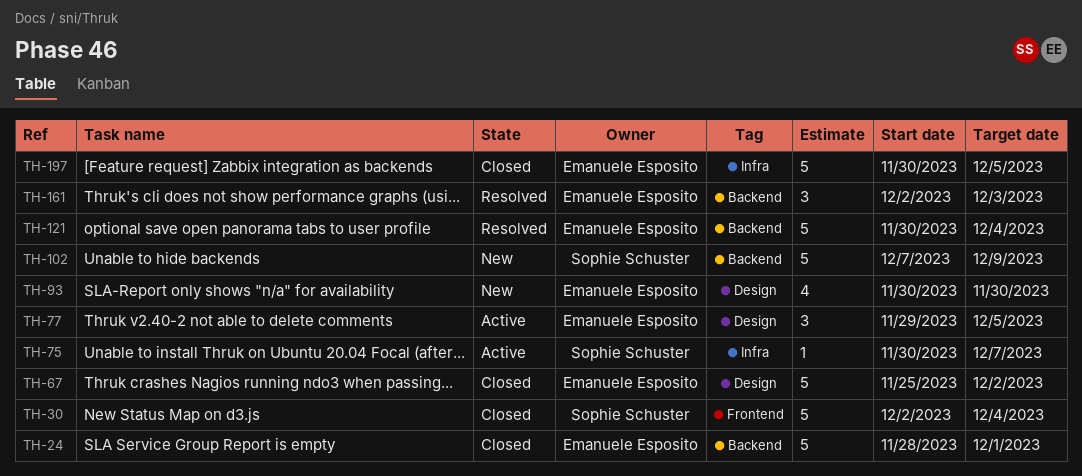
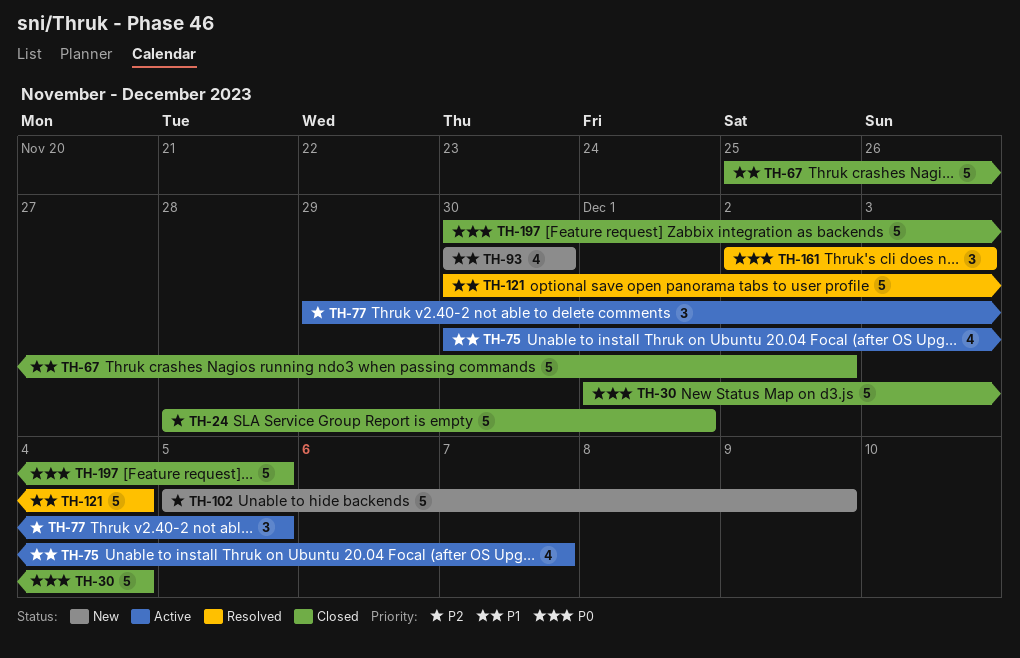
TH-30, start: Dec 2 -> Dec 1
TH-75, estimate: 1 -> 4
TH-102, start: Dec 7 -> Dec 5

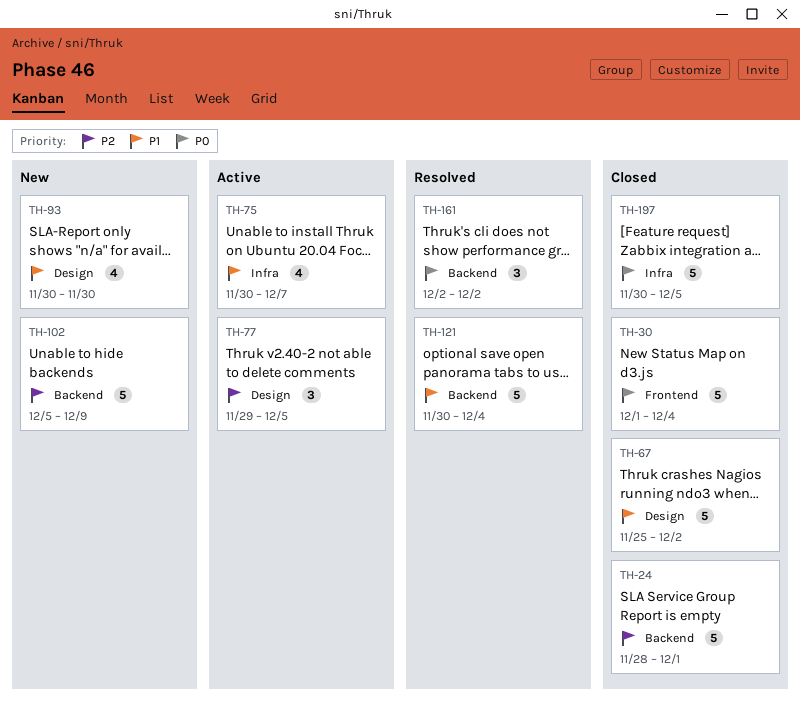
TH-161, due: Dec 3 -> Dec 2

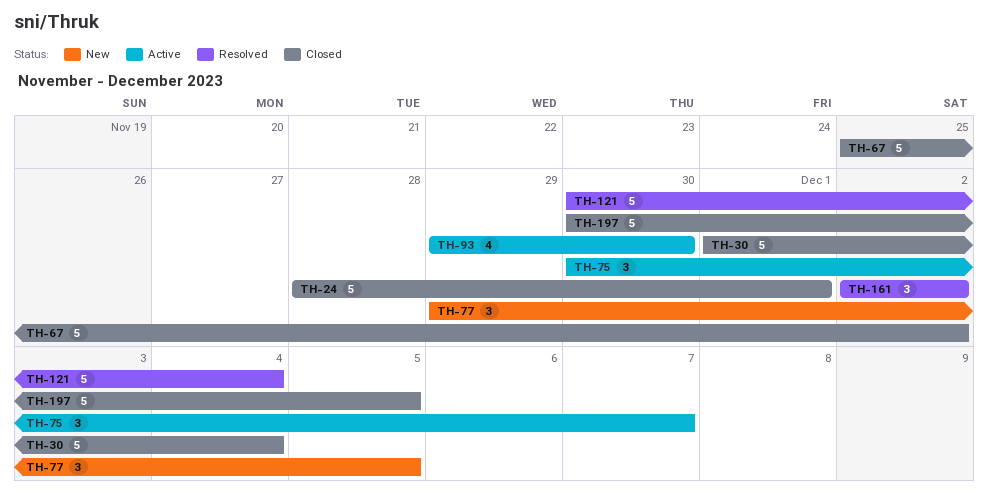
TH-75, estimate: 4 -> 3
TH-77, status: Active -> New
TH-93, status: New -> Active
TH-93, start: Nov 30 -> Nov 29
TH-102: present -> none

